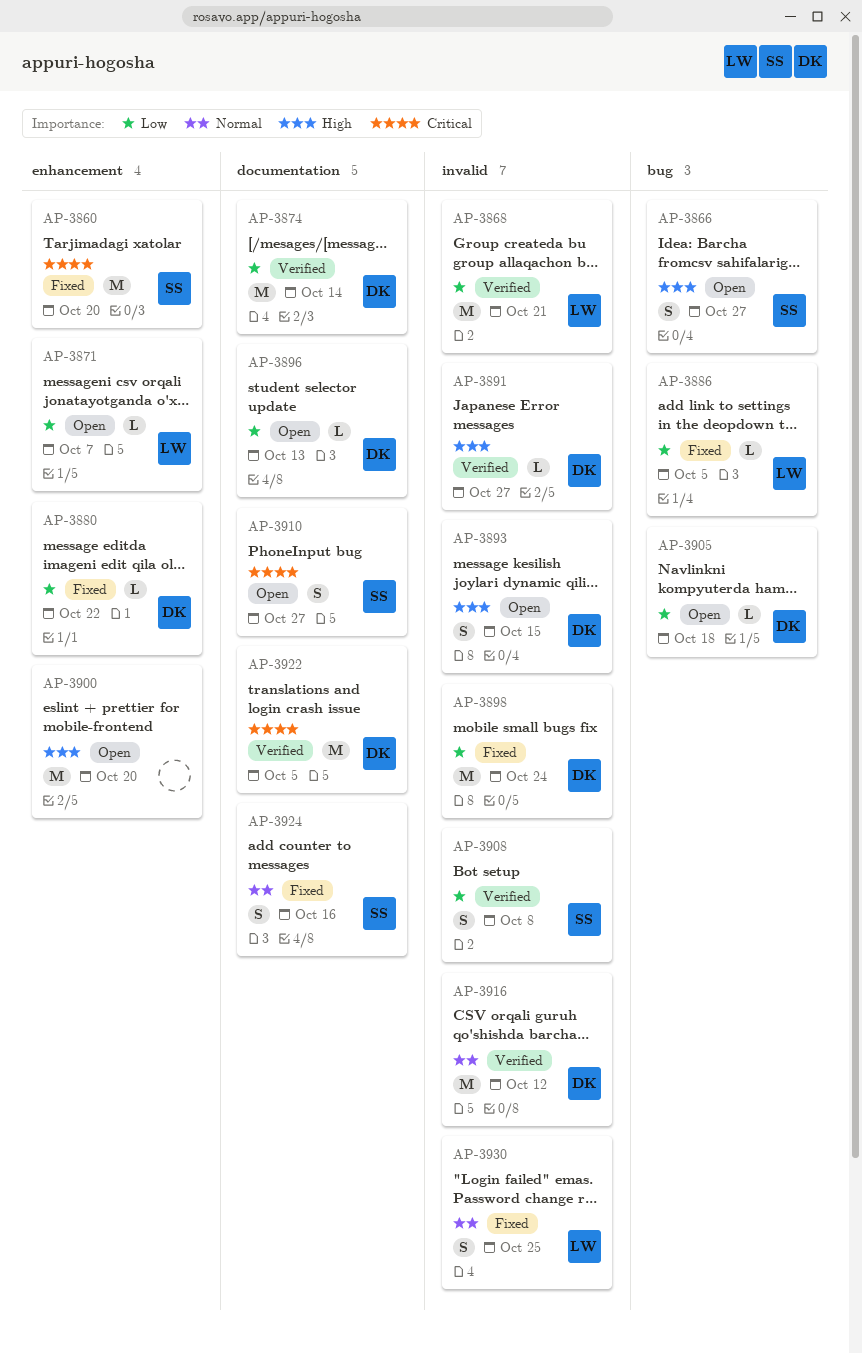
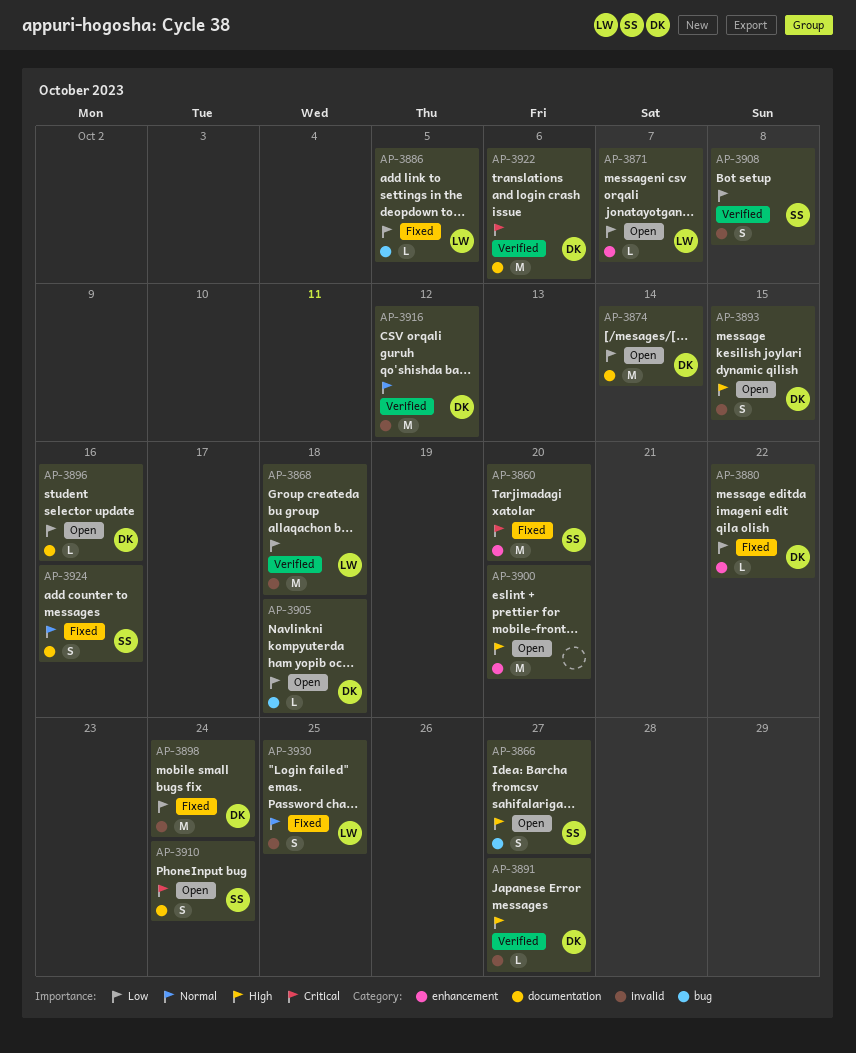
AP-3868, due: Oct 21 -> Oct 18
AP-3874, status: Verified -> Open
AP-3896, due: Oct 13 -> Oct 16
AP-3910, due: Oct 27 -> Oct 24
AP-3922, due: Oct 5 -> Oct 6

